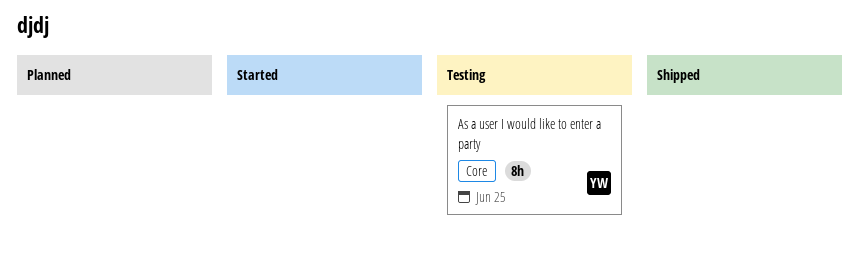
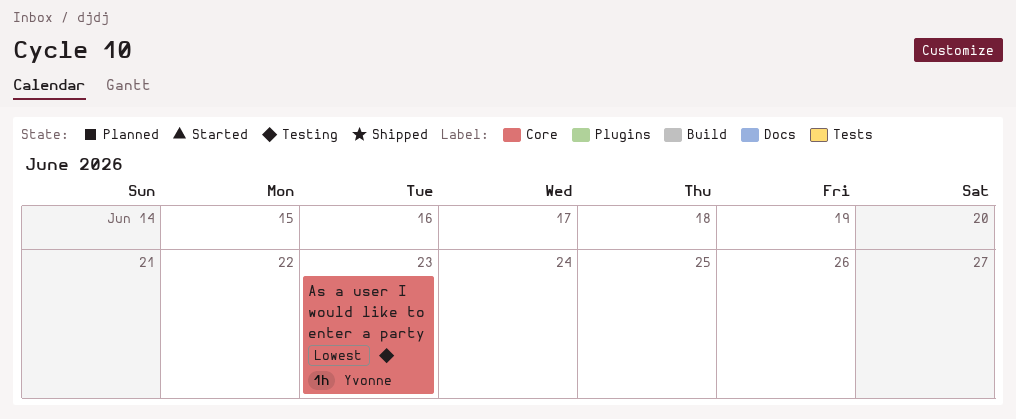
As a user I would like to enter a party, estimate: 8h -> 1h
As a user I would like to enter a party, due: Jun 25 -> Jun 23

